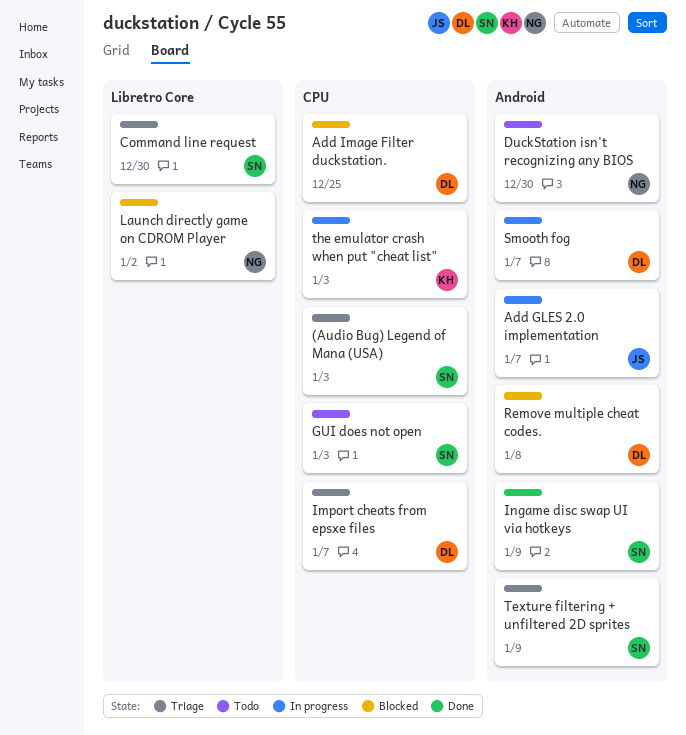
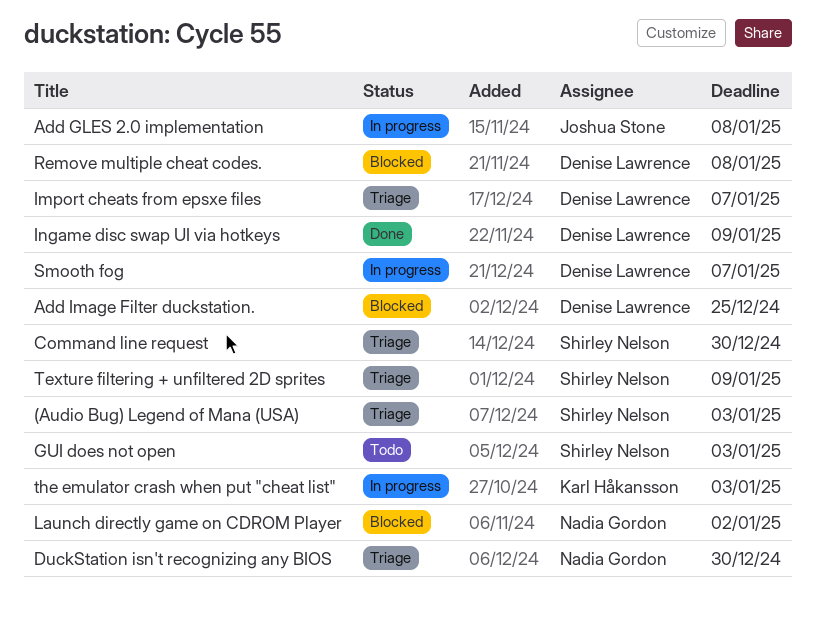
Add GLES 2.0 implementation, due: Jan 7 -> Jan 8
DuckStation isn't recognizing any BIOS, status: Todo -> Triage
Ingame disc swap UI via hotkeys, owner: Shirley Nelson -> Denise Lawrence

